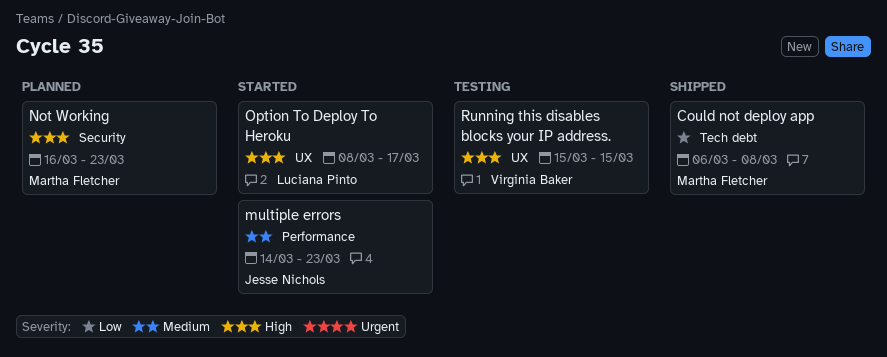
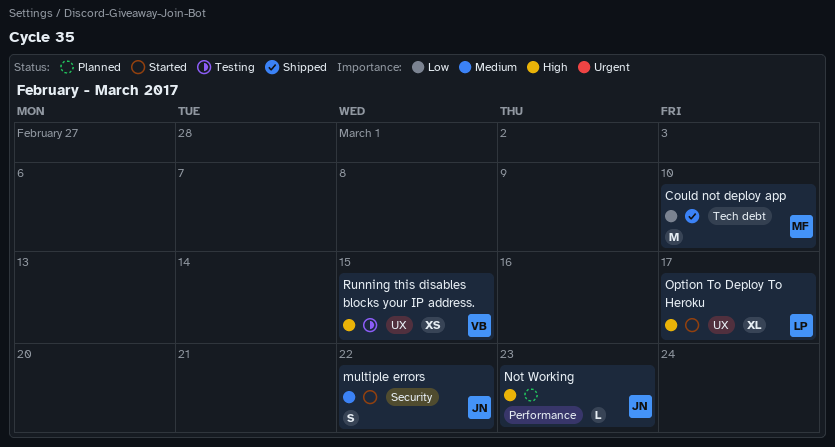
Could not deploy app, due: Mar 8 -> Mar 10
multiple errors, label: Performance -> Security
multiple errors, due: Mar 23 -> Mar 22
Not Working, owner: Martha Fletcher -> Jesse Nichols
Not Working, label: Security -> Performance

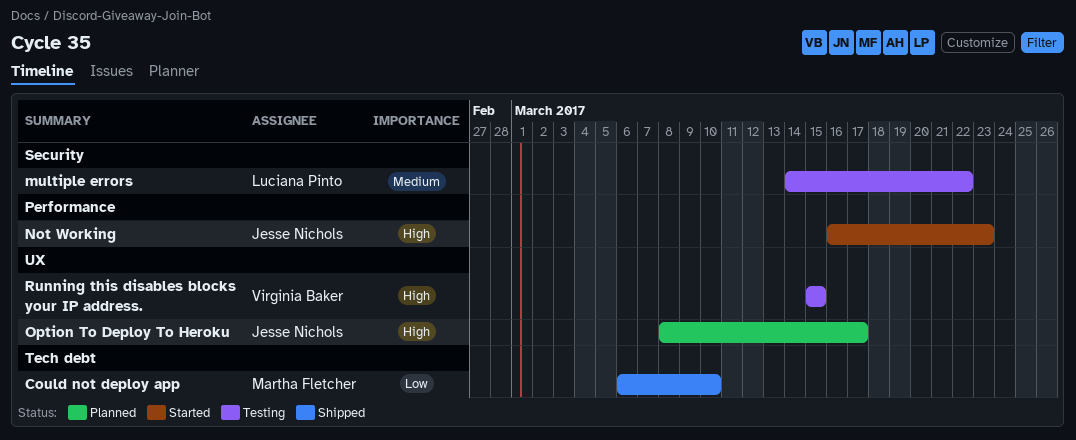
multiple errors, status: Started -> Testing
multiple errors, owner: Jesse Nichols -> Luciana Pinto
Not Working, status: Planned -> Started
Option To Deploy To Heroku, status: Started -> Planned
Option To Deploy To Heroku, owner: Luciana Pinto -> Jesse Nichols

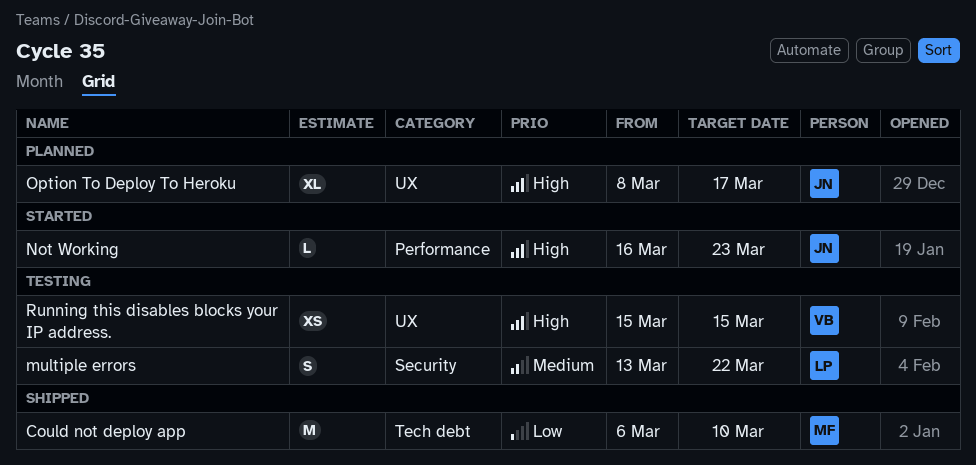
multiple errors, start: Mar 14 -> Mar 13

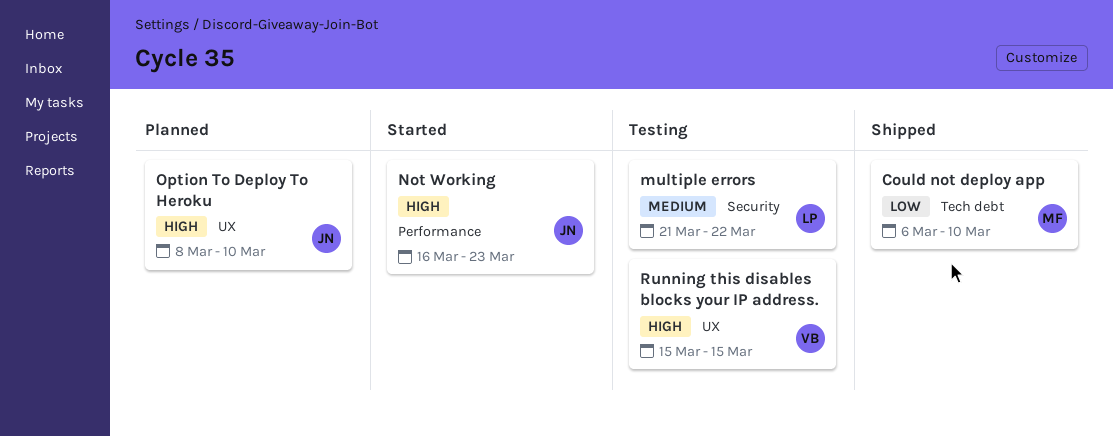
multiple errors, start: Mar 13 -> Mar 21
Option To Deploy To Heroku, due: Mar 17 -> Mar 10

